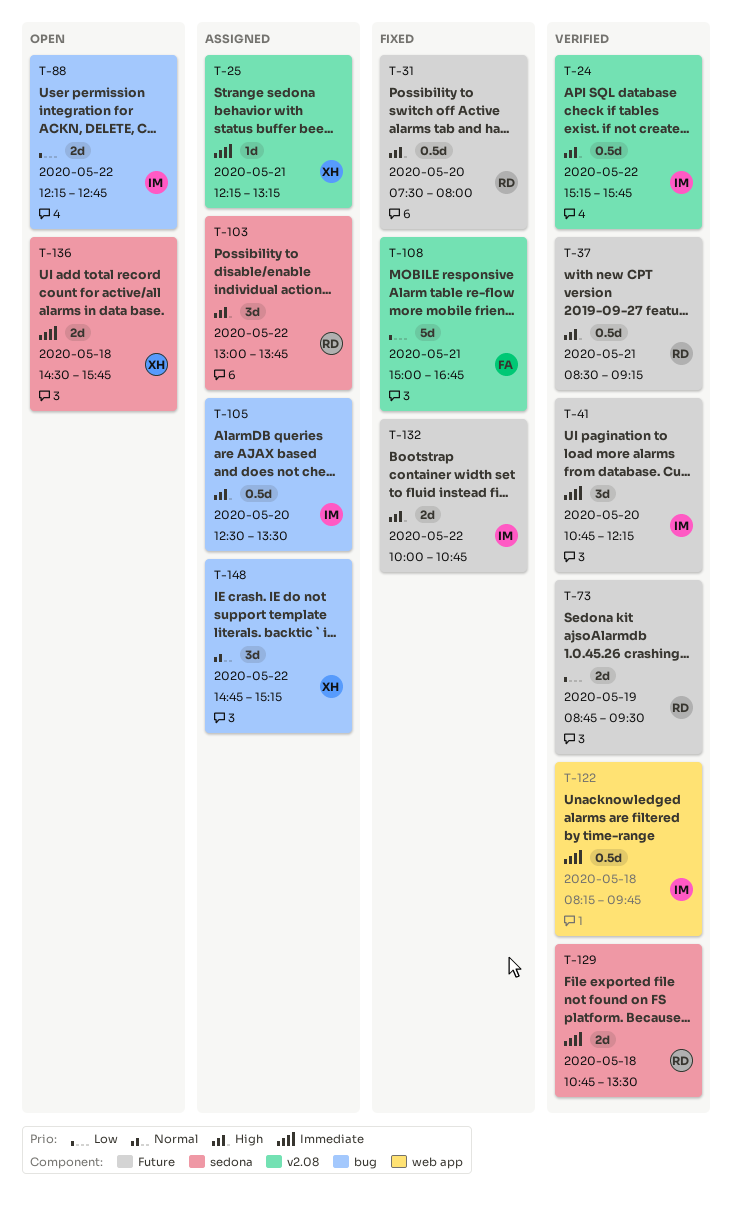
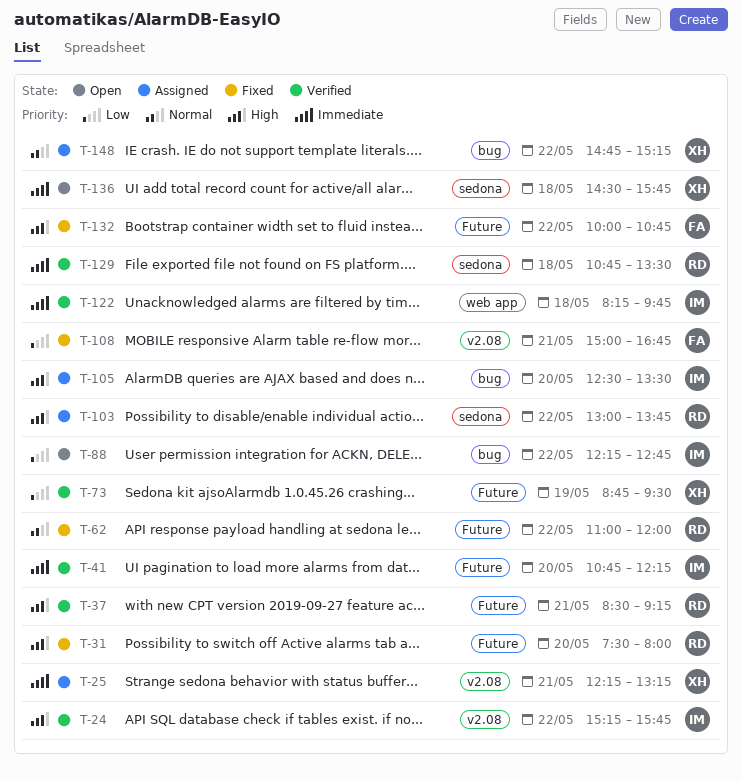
T-62: none -> present
T-73, owner: RD -> XH
T-132, owner: IM -> FA

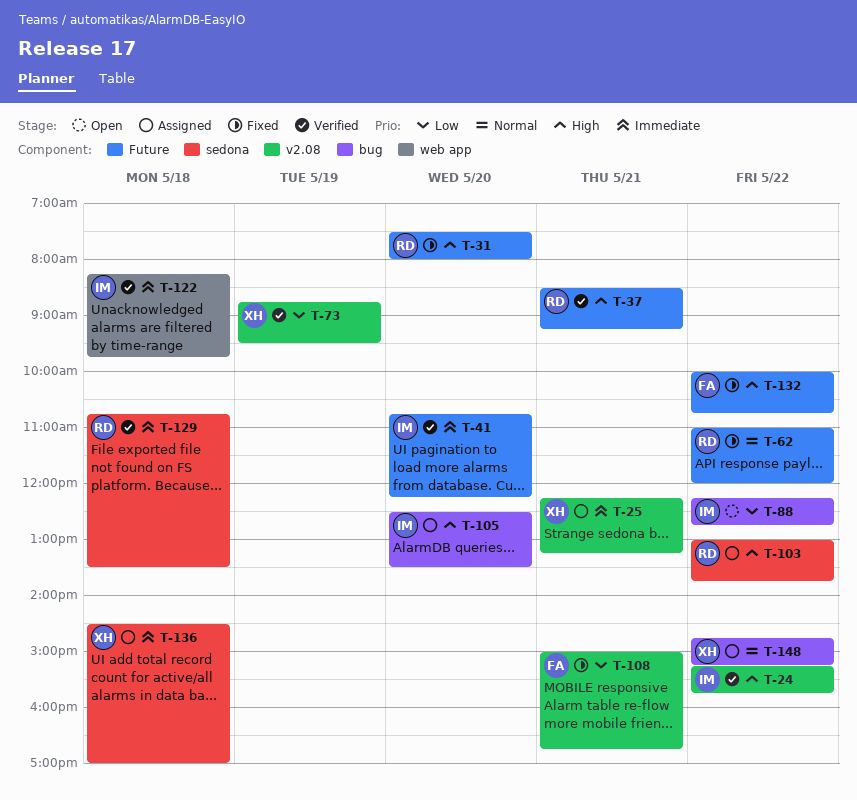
T-73, label: Future -> v2.08
T-136, status: Open -> Assigned
T-136, ends: 15:45 -> 17:00

